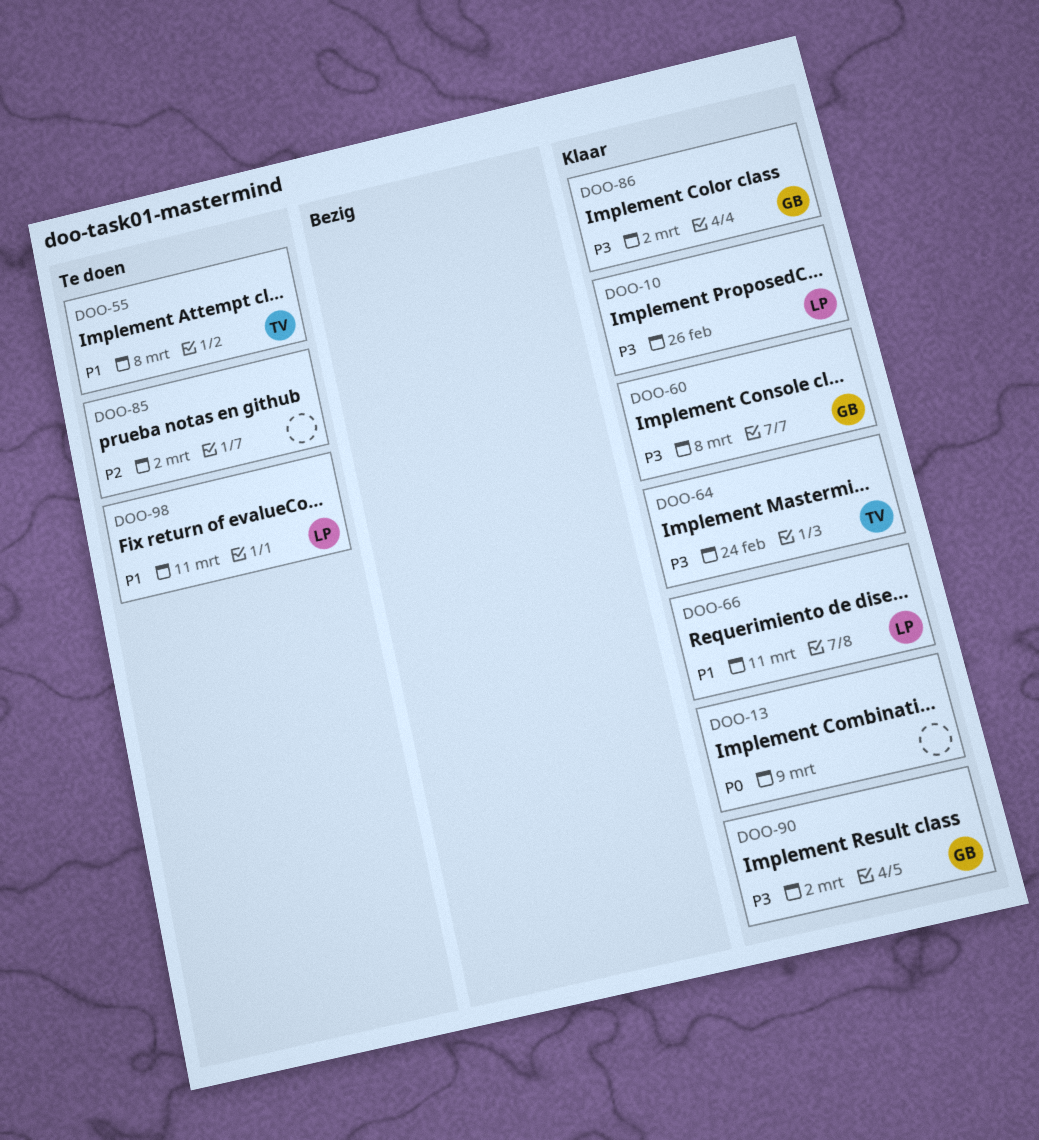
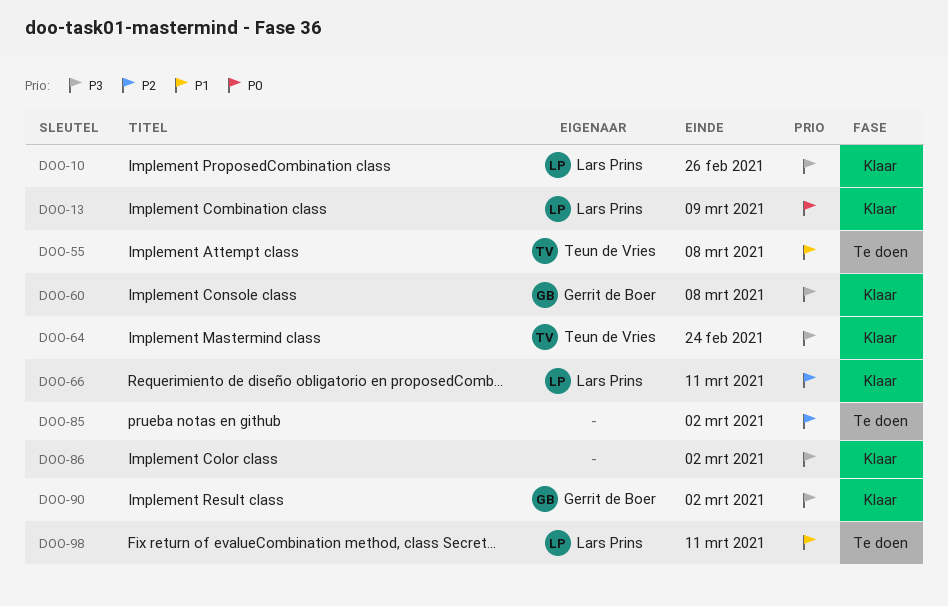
DOO-13, owner: none -> Lars Prins
DOO-66, priority: P1 -> P2
DOO-86, owner: Gerrit de Boer -> none

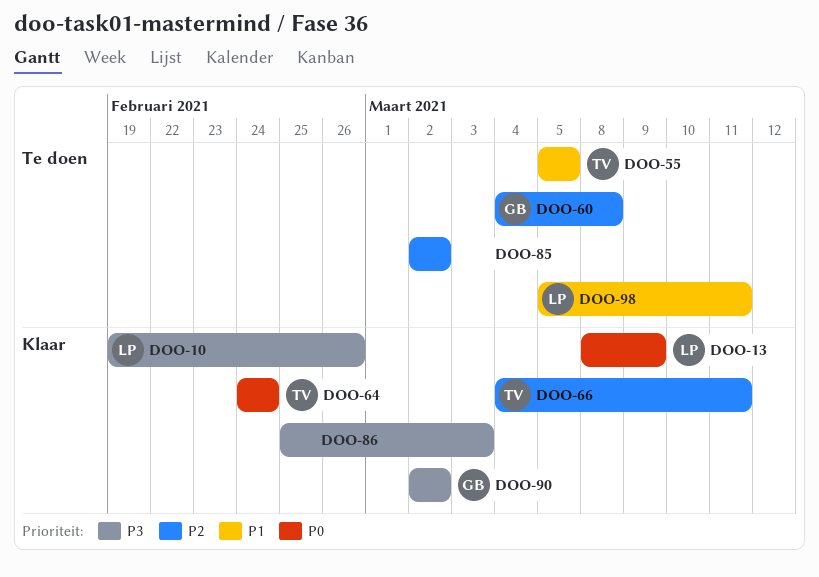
DOO-55, due: Mar 8 -> Mar 5
DOO-60, status: Klaar -> Te doen
DOO-60, priority: P3 -> P2
DOO-64, priority: P3 -> P0
DOO-66, owner: Lars Prins -> Teun de Vries
DOO-86, due: Mar 2 -> Mar 3

